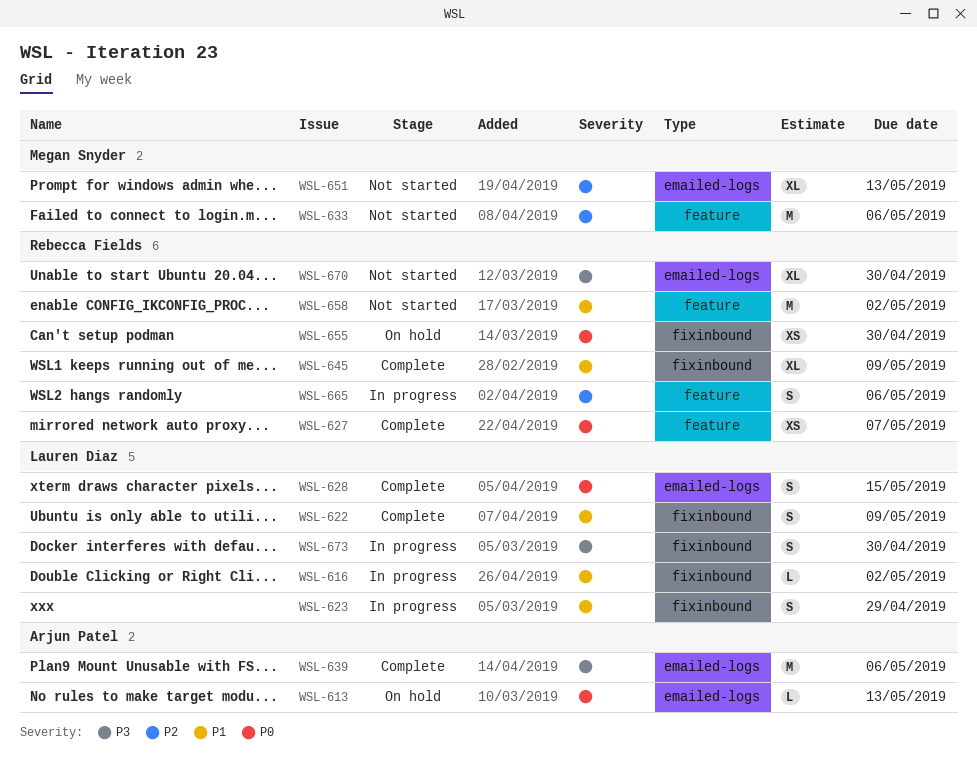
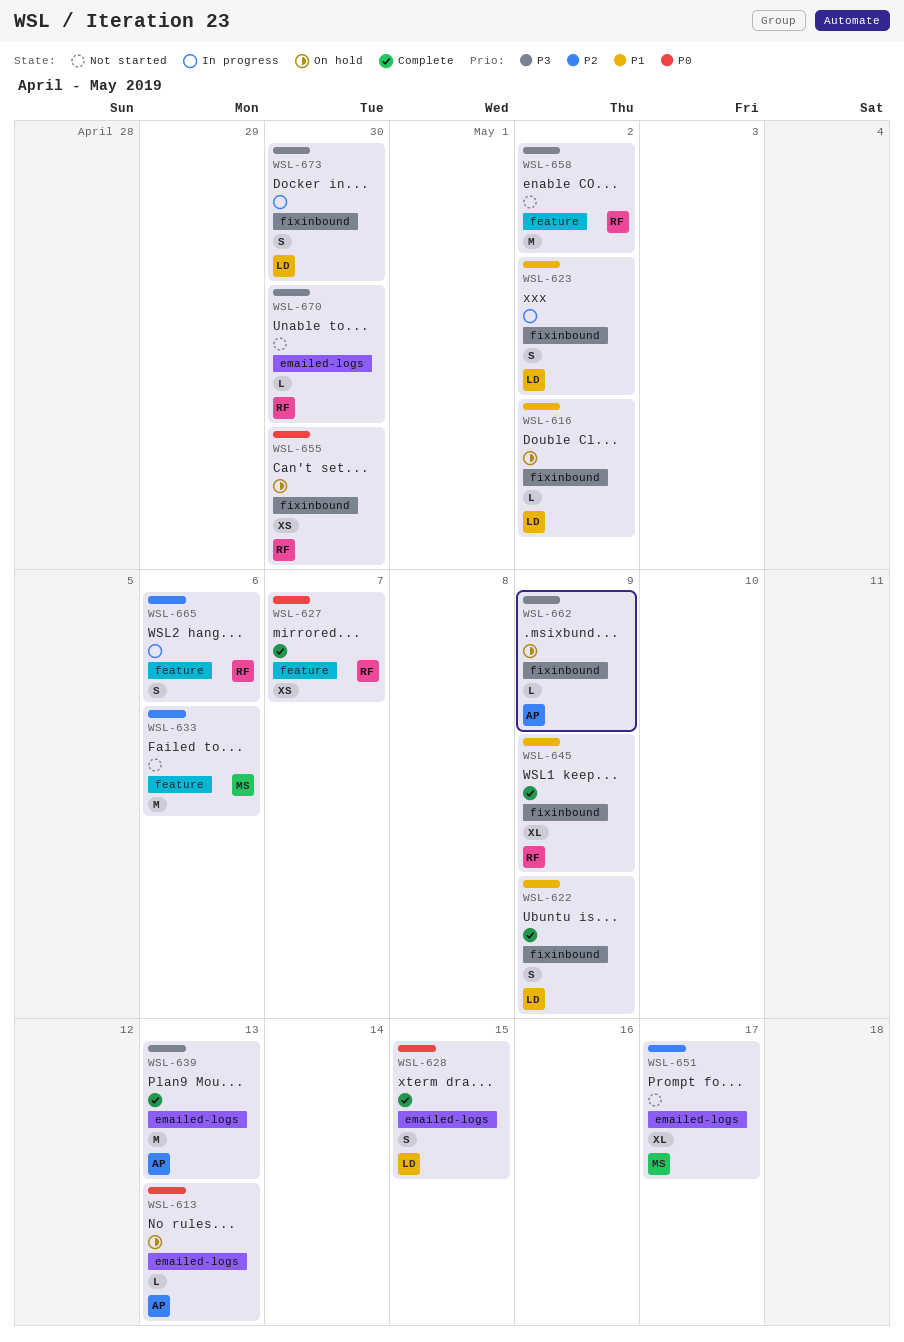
WSL-616, status: In progress -> On hold
WSL-623, due: Apr 29 -> May 2
WSL-639, due: May 6 -> May 13
WSL-651, due: May 13 -> May 17
WSL-658, priority: P1 -> P3
WSL-662: none -> present
WSL-670, estimate: XL -> L

